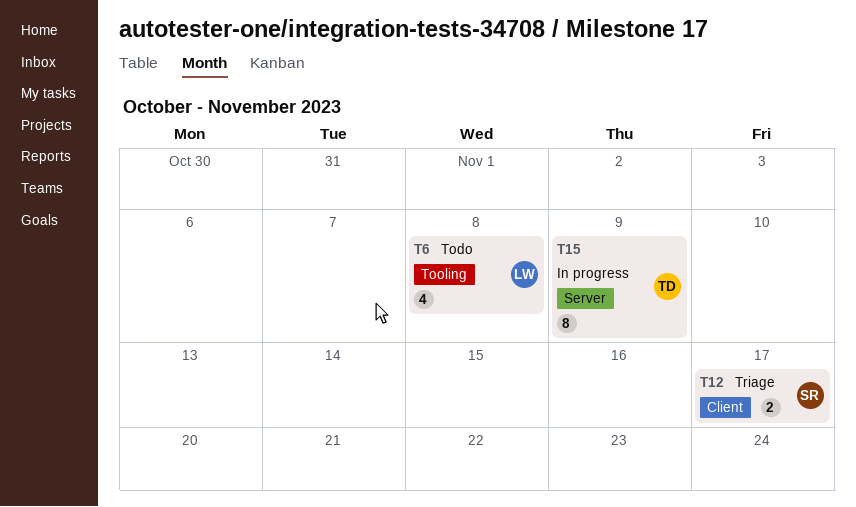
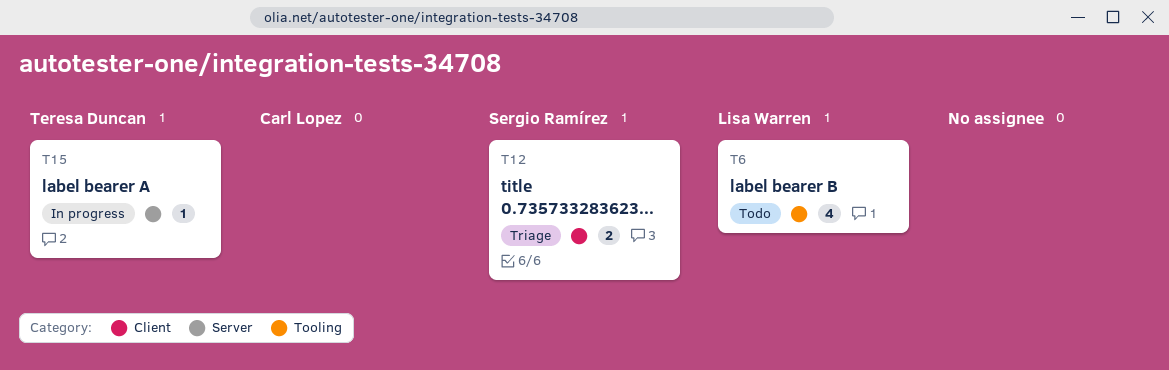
T15, estimate: 8 -> 1

